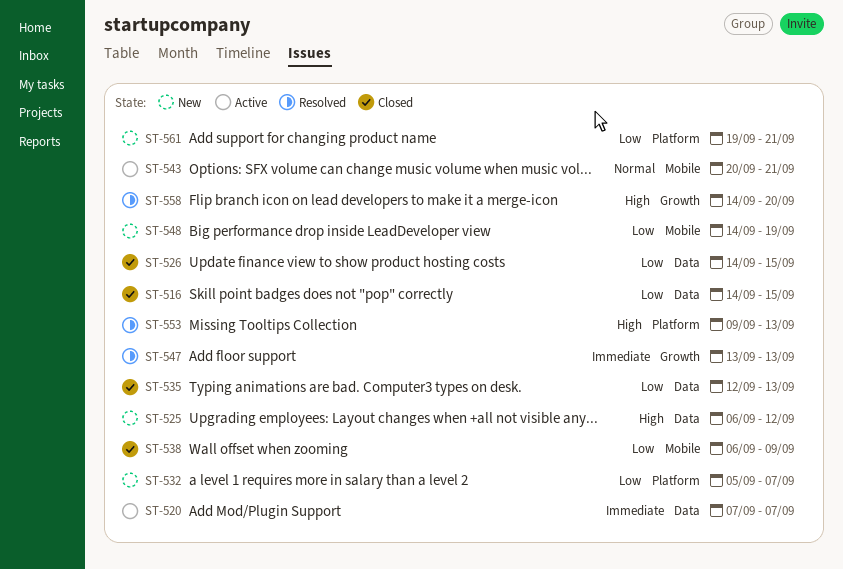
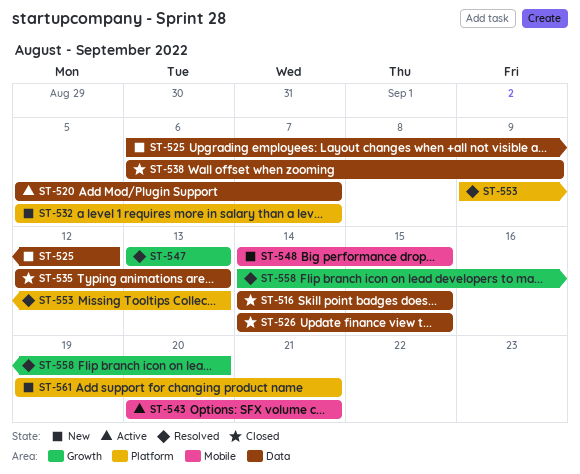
ST-520, start: Sep 7 -> Sep 5
ST-538, label: Mobile -> Data
ST-548, due: Sep 19 -> Sep 15

